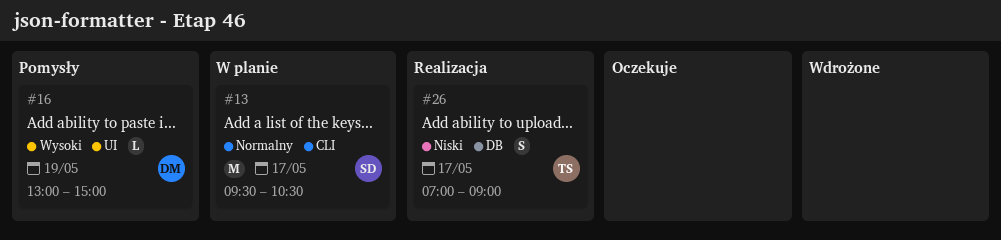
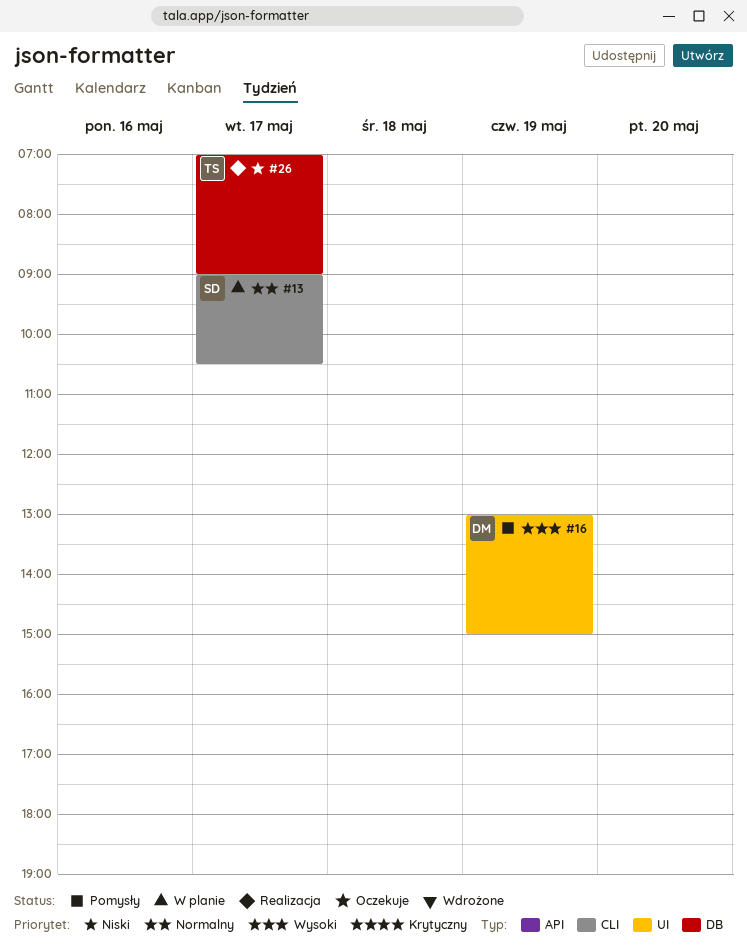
#13, begins: 09:30 -> 09:00

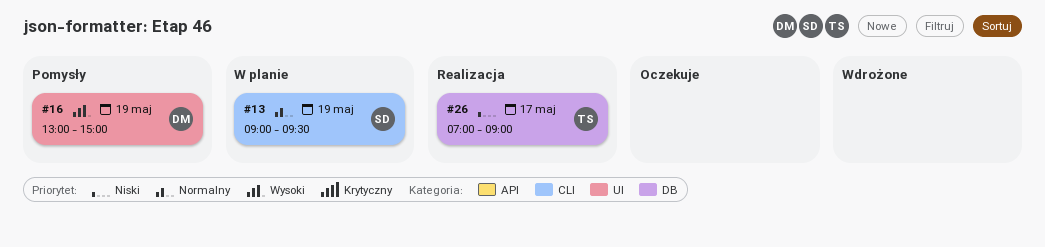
#13, day: May 17 -> May 19
#13, ends: 10:30 -> 09:30

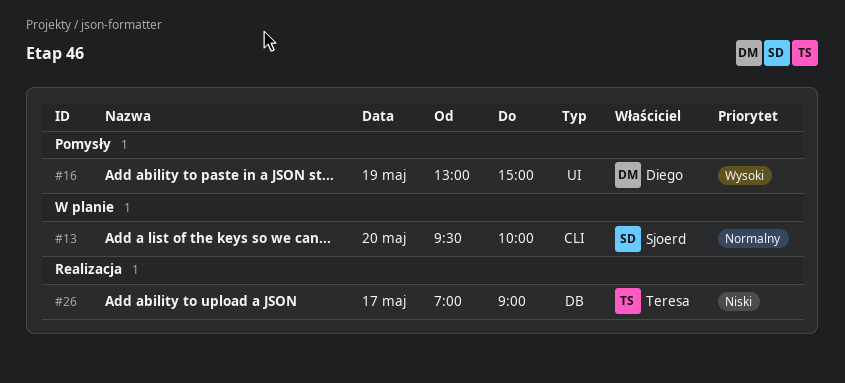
#13, day: May 19 -> May 20
#13, begins: 09:00 -> 09:30
#13, ends: 09:30 -> 10:00

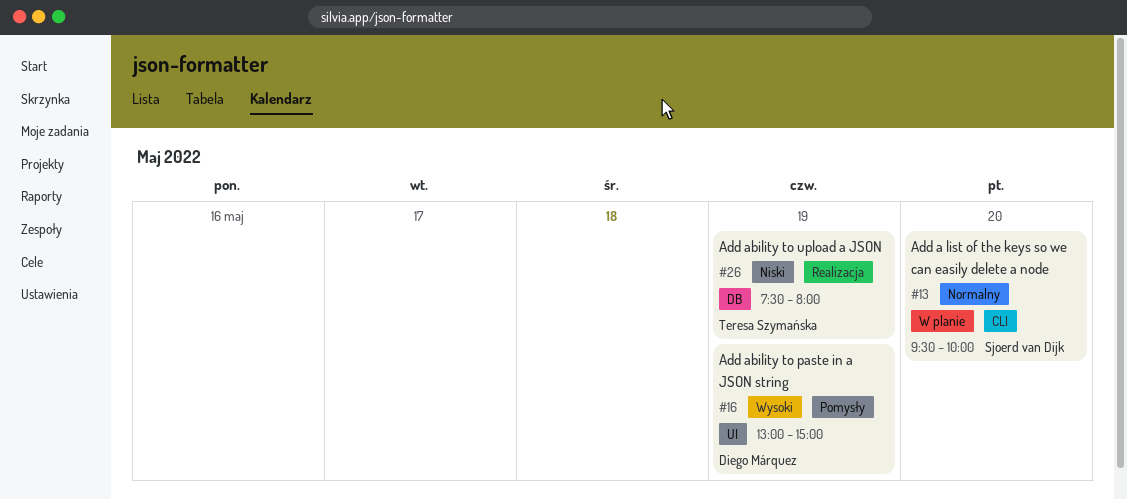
#26, day: May 17 -> May 19
#26, begins: 07:00 -> 07:30
#26, ends: 09:00 -> 08:00

